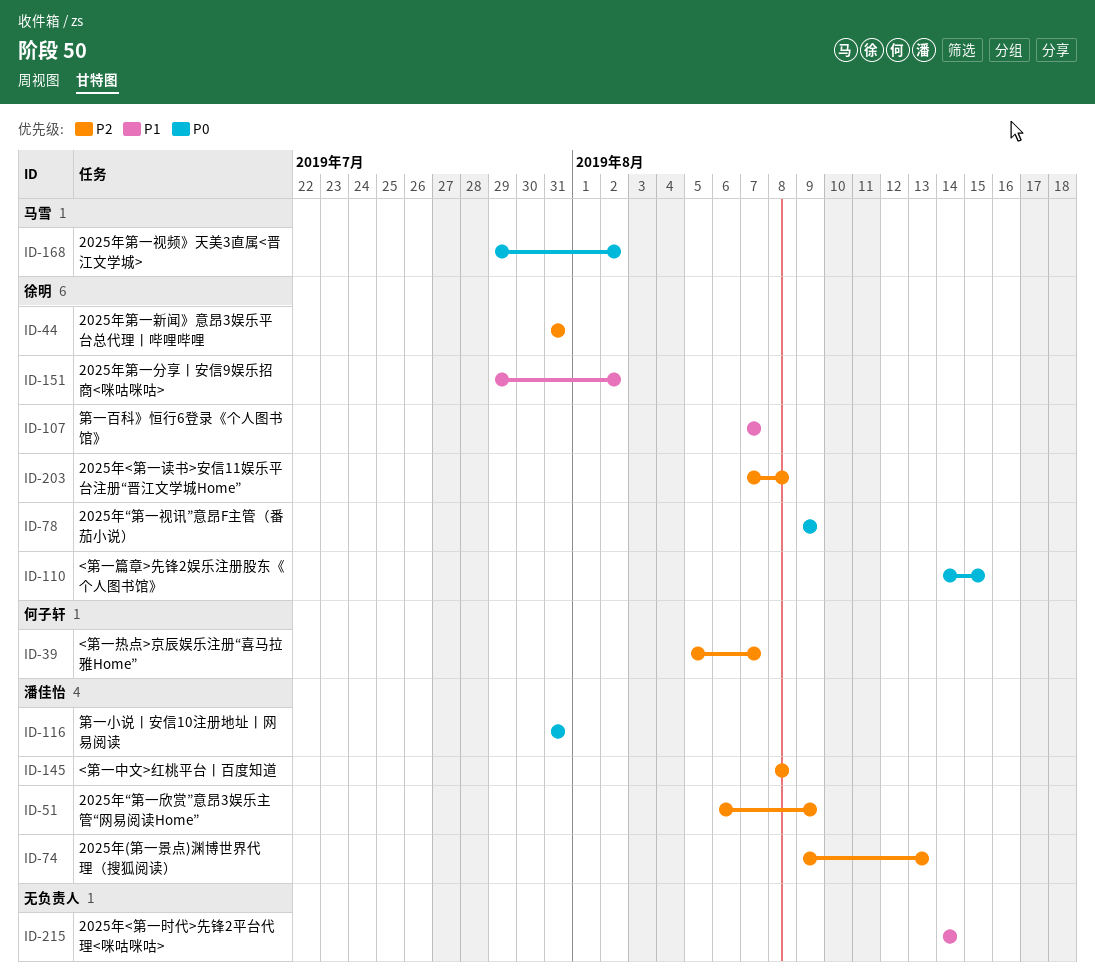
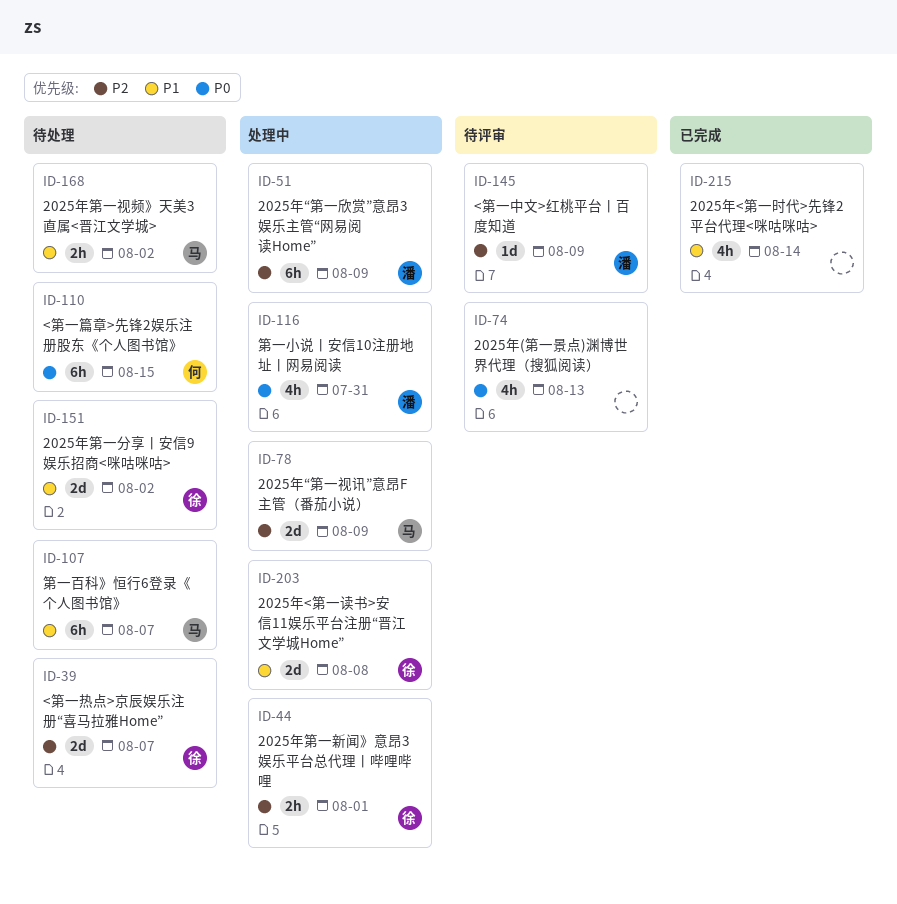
ID-39, owner: 何子轩 -> 徐明
ID-44, due: Jul 31 -> Aug 1
ID-74, owner: 潘佳怡 -> none
ID-74, priority: P2 -> P0
ID-78, owner: 徐明 -> 马雪
ID-78, priority: P0 -> P2
ID-107, owner: 徐明 -> 马雪
ID-110, owner: 徐明 -> 何子轩
ID-145, due: Aug 8 -> Aug 9
ID-168, priority: P0 -> P1
ID-203, priority: P2 -> P1

